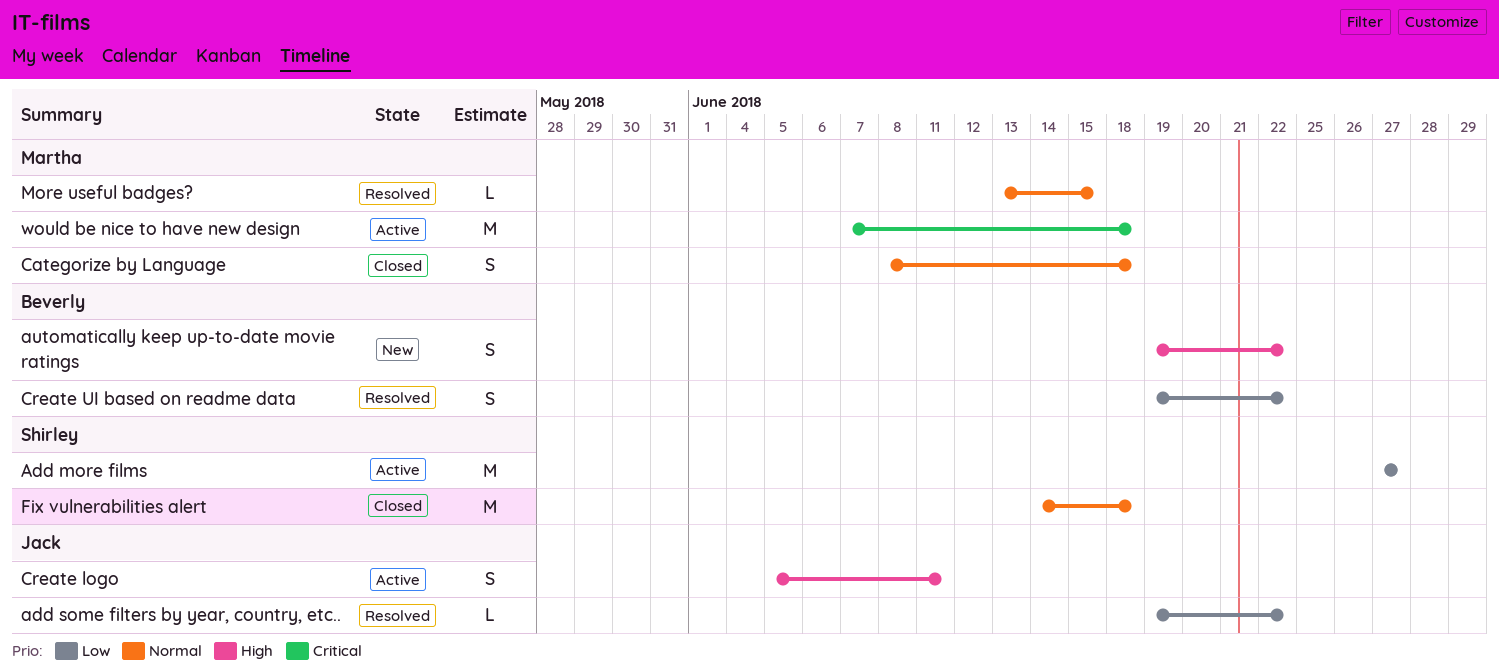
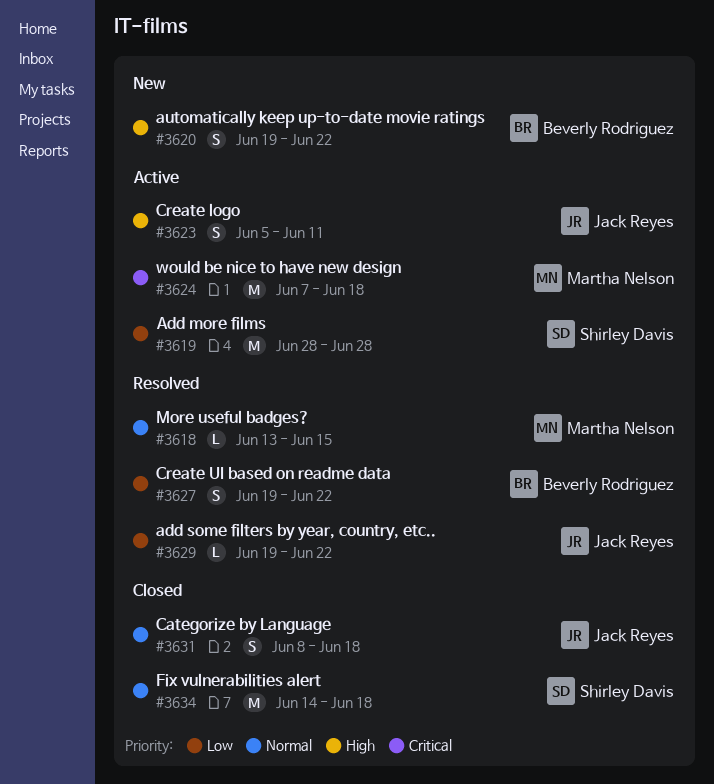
Add more films, start: Jun 27 -> Jun 28
Add more films, due: Jun 27 -> Jun 28
Categorize by Language, owner: Martha Nelson -> Jack Reyes

